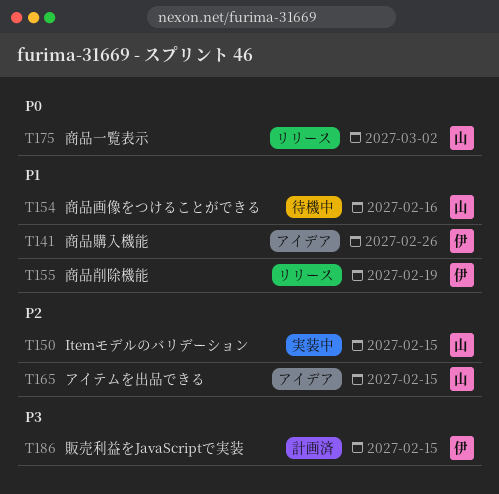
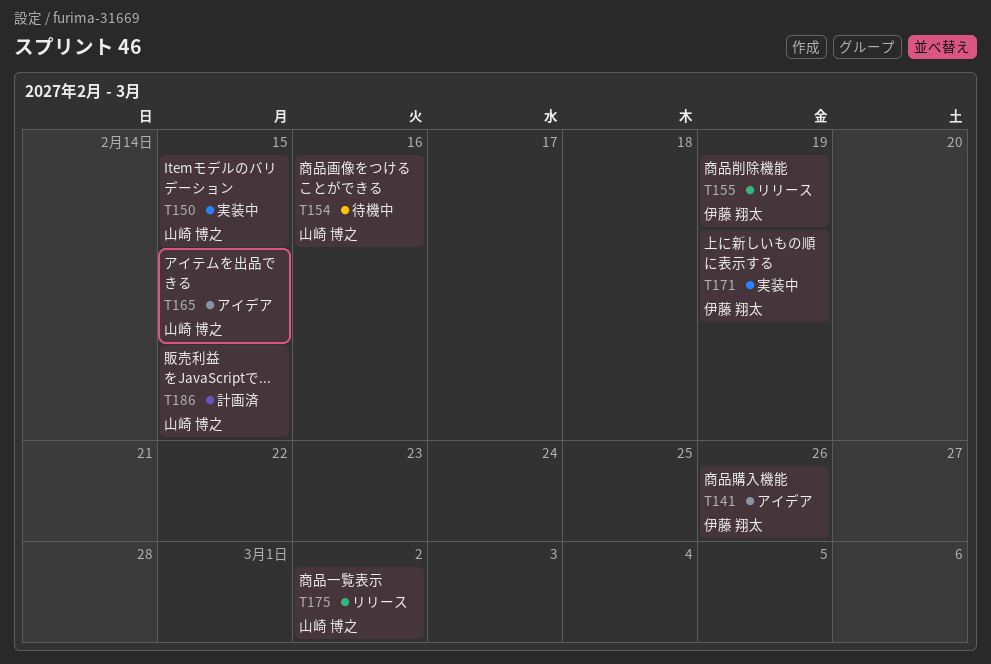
T171: none -> present
T186, owner: 伊藤 翔太 -> 山崎 博之

